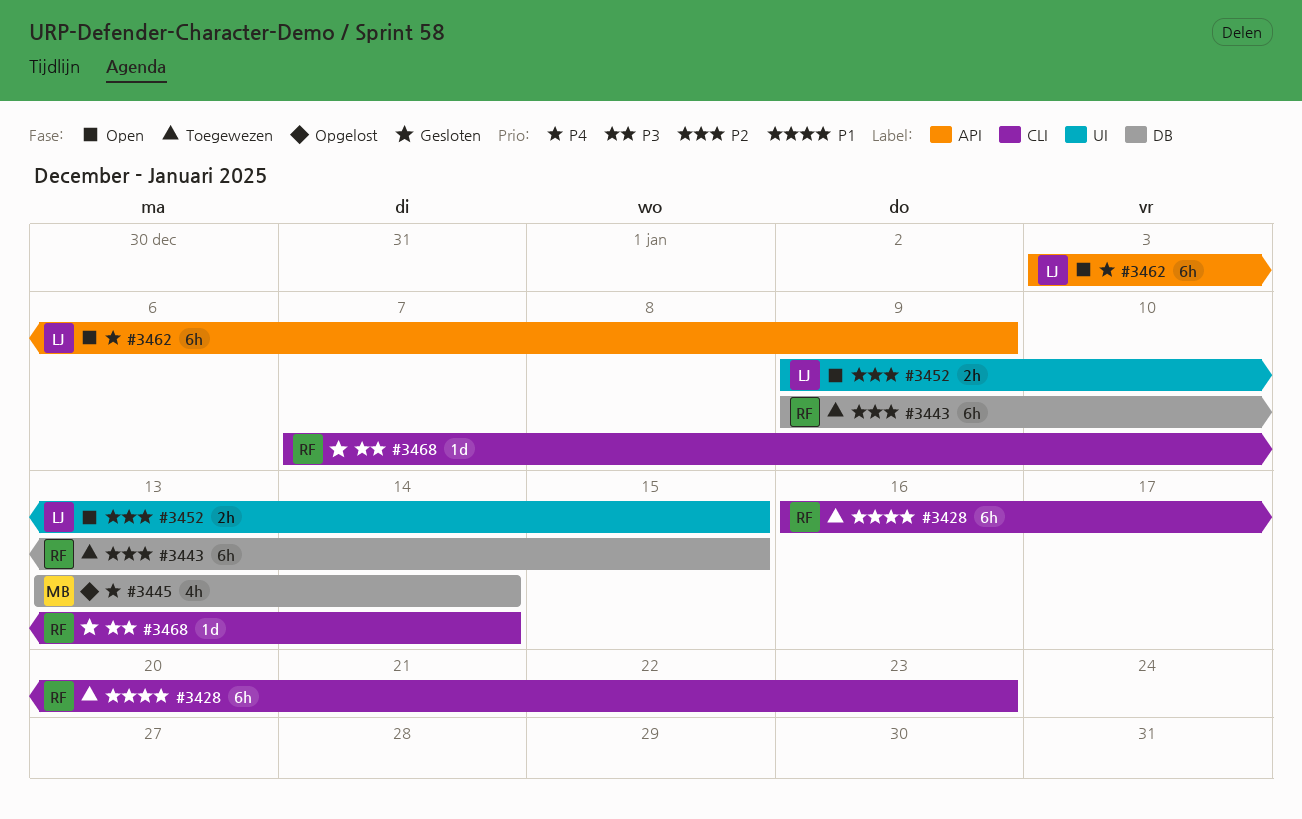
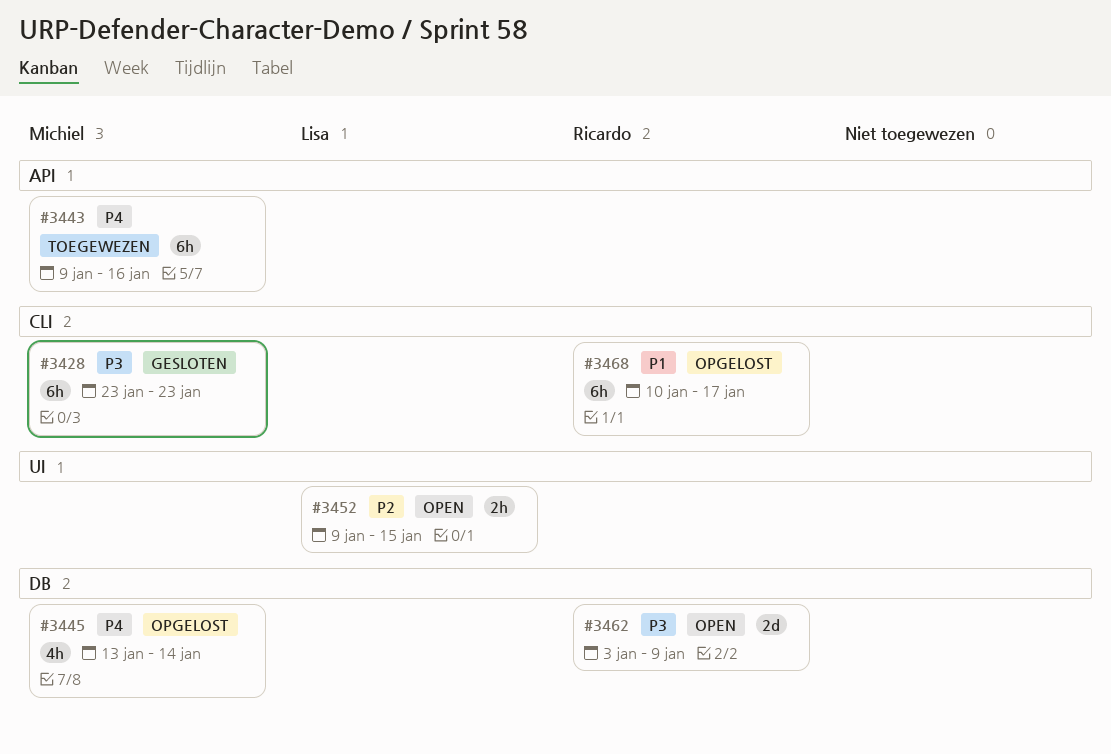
#3428, status: Toegewezen -> Gesloten
#3428, owner: Ricardo -> Michiel
#3428, priority: P1 -> P3
#3428, start: Jan 16 -> Jan 23
#3443, owner: Ricardo -> Michiel
#3443, priority: P2 -> P4
#3443, label: DB -> API
#3443, due: Jan 15 -> Jan 16
#3462, owner: Lisa -> Ricardo
#3462, priority: P4 -> P3
#3462, label: API -> DB
#3462, estimate: 6h -> 2d
#3468, status: Gesloten -> Opgelost
#3468, priority: P3 -> P1
#3468, estimate: 1d -> 6h
#3468, start: Jan 7 -> Jan 10
#3468, due: Jan 14 -> Jan 17

